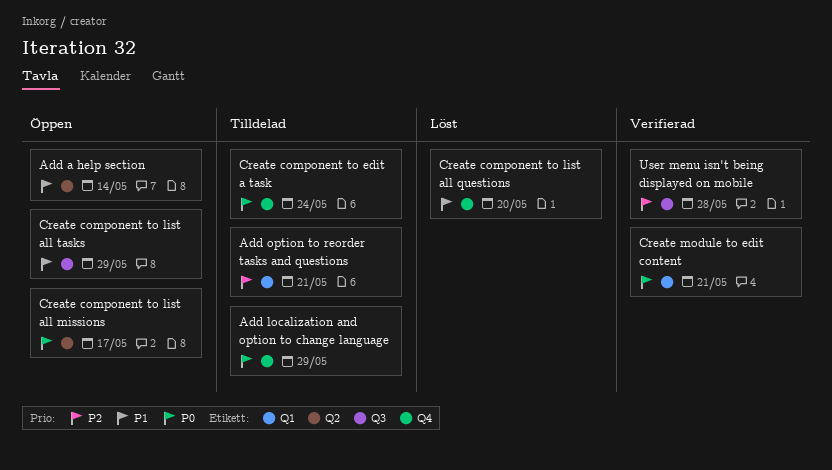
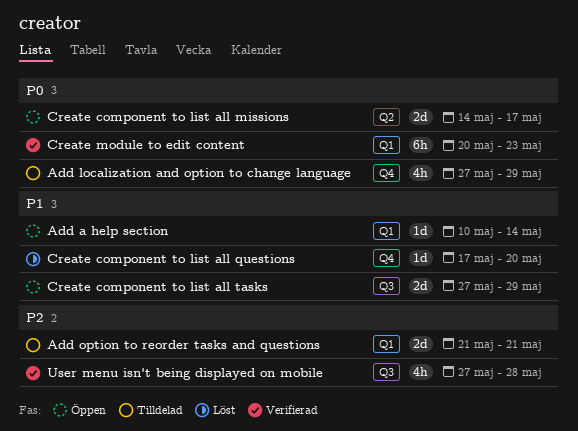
Add a help section, label: Q2 -> Q1
Create component to edit a task: present -> none
Create module to edit content, due: May 21 -> May 23

